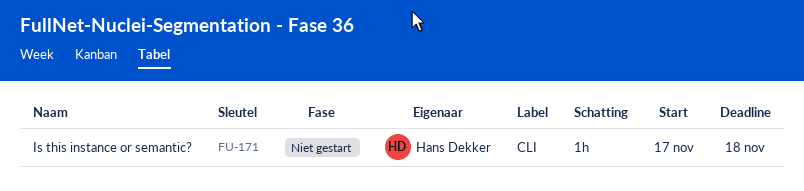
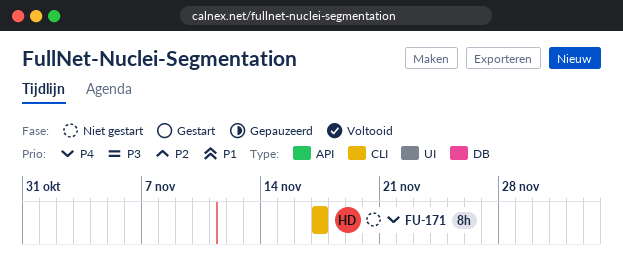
FU-171, estimate: 1h -> 8h
FU-171, due: Nov 18 -> Nov 17

